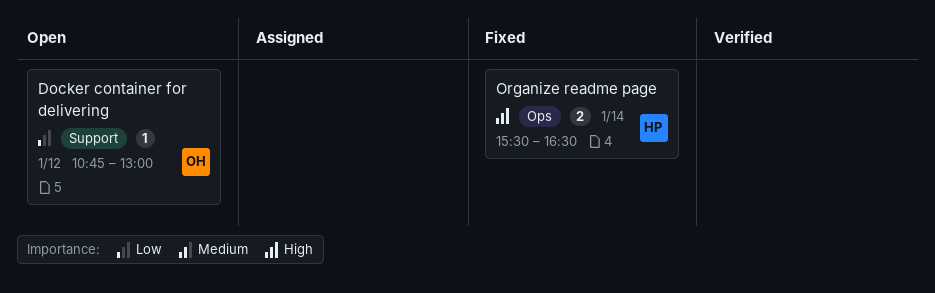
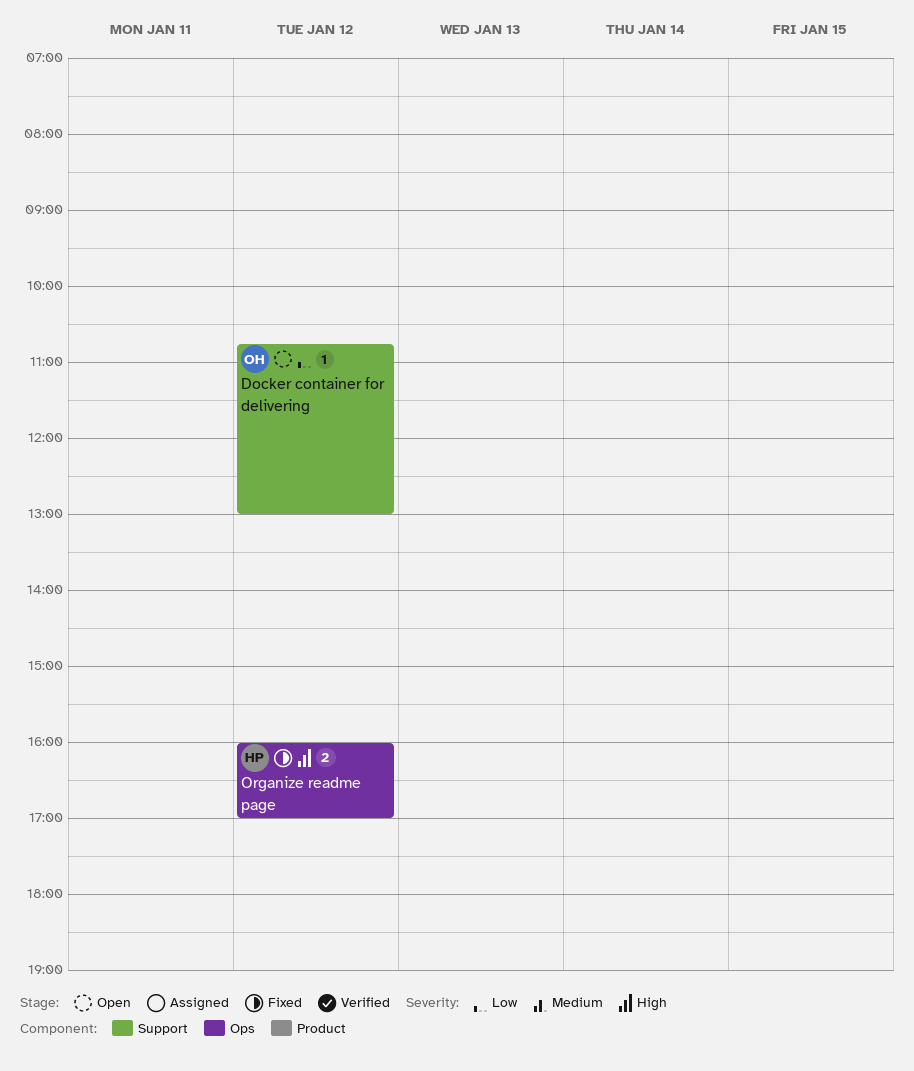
Organize readme page, day: Jan 14 -> Jan 12
Organize readme page, begins: 15:30 -> 16:00
Organize readme page, ends: 16:30 -> 17:00

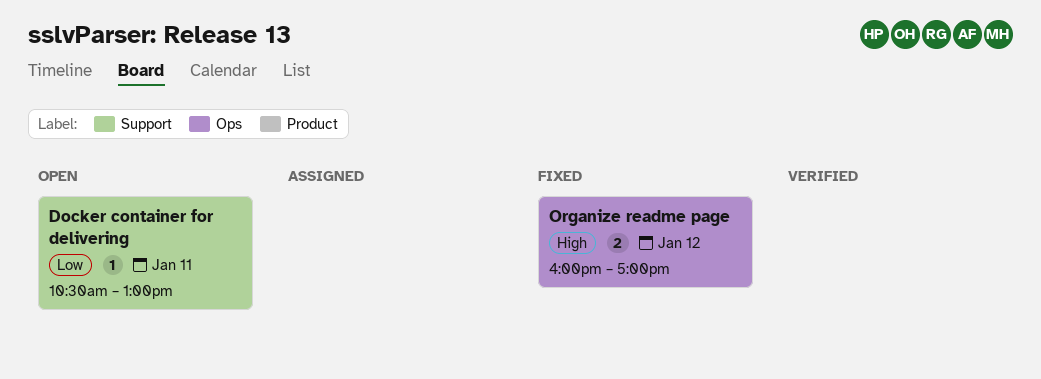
Docker container for delivering, day: Jan 12 -> Jan 11
Docker container for delivering, begins: 10:45 -> 10:30

